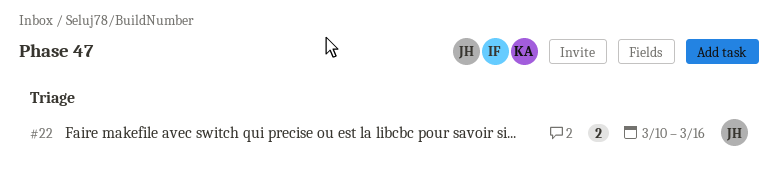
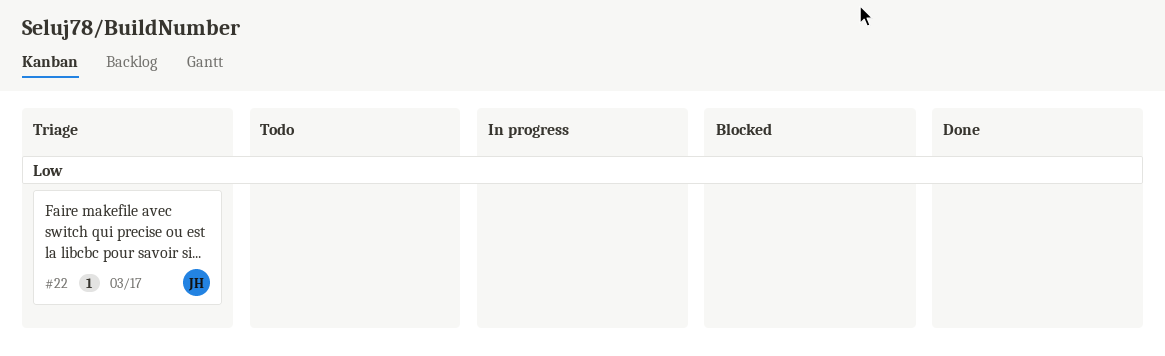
#22, estimate: 2 -> 1
#22, due: Mar 16 -> Mar 17

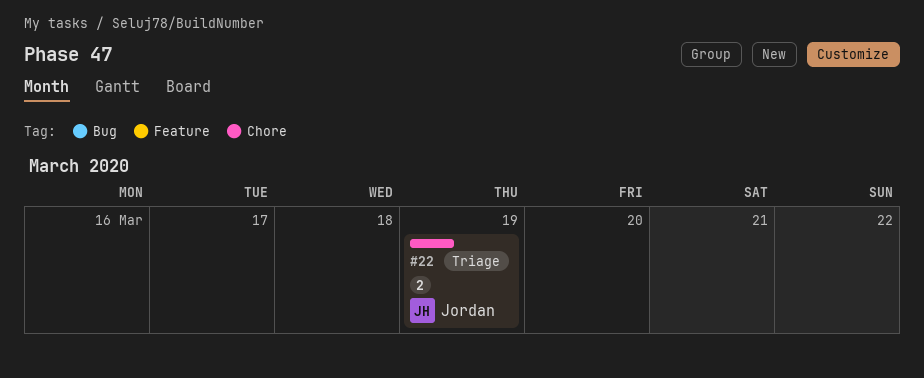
#22, estimate: 1 -> 2
#22, due: Mar 17 -> Mar 19

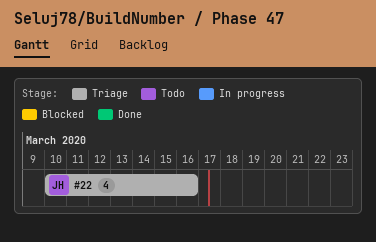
#22, estimate: 2 -> 4
#22, due: Mar 19 -> Mar 16

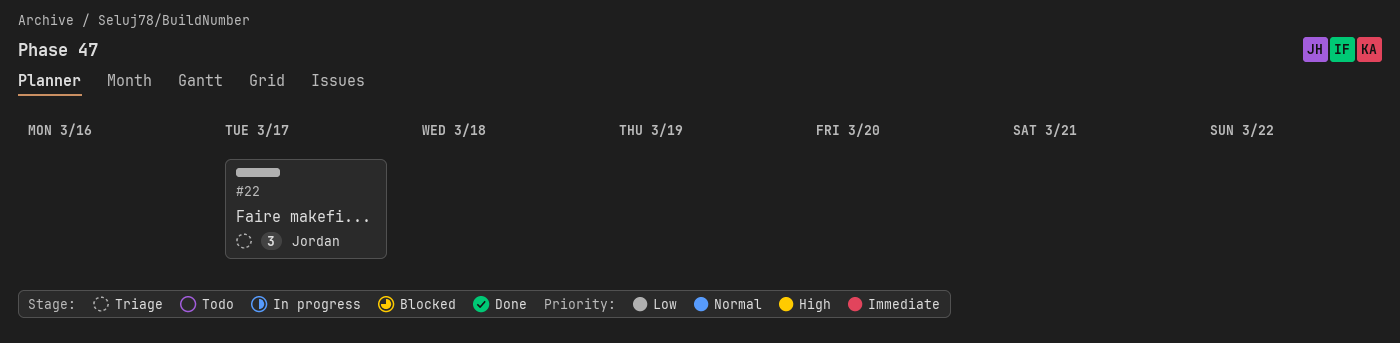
#22, estimate: 4 -> 3
#22, due: Mar 16 -> Mar 17

